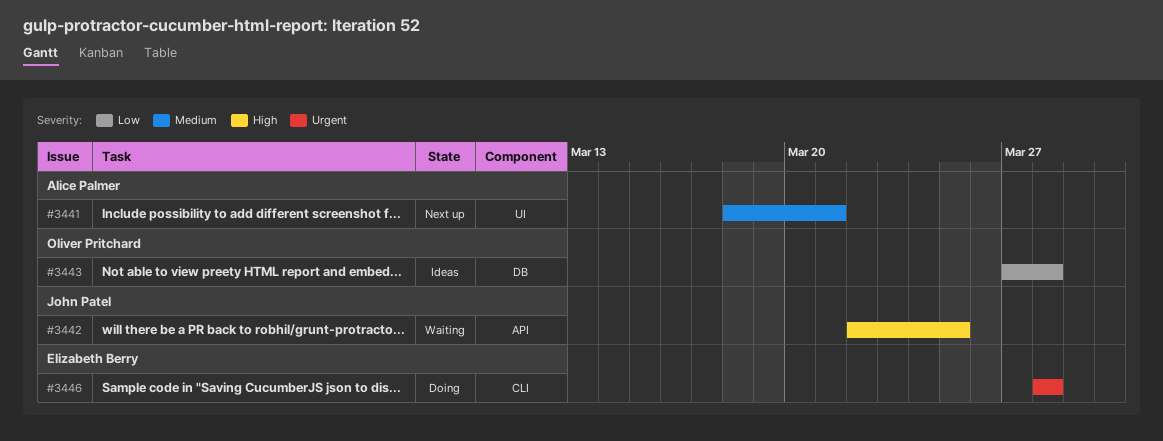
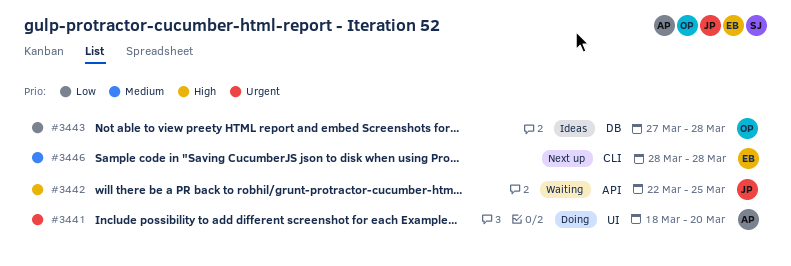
#3441, status: Next up -> Doing
#3441, priority: Medium -> Urgent
#3441, due: Mar 21 -> Mar 20
#3446, status: Doing -> Next up
#3446, priority: Urgent -> Medium

